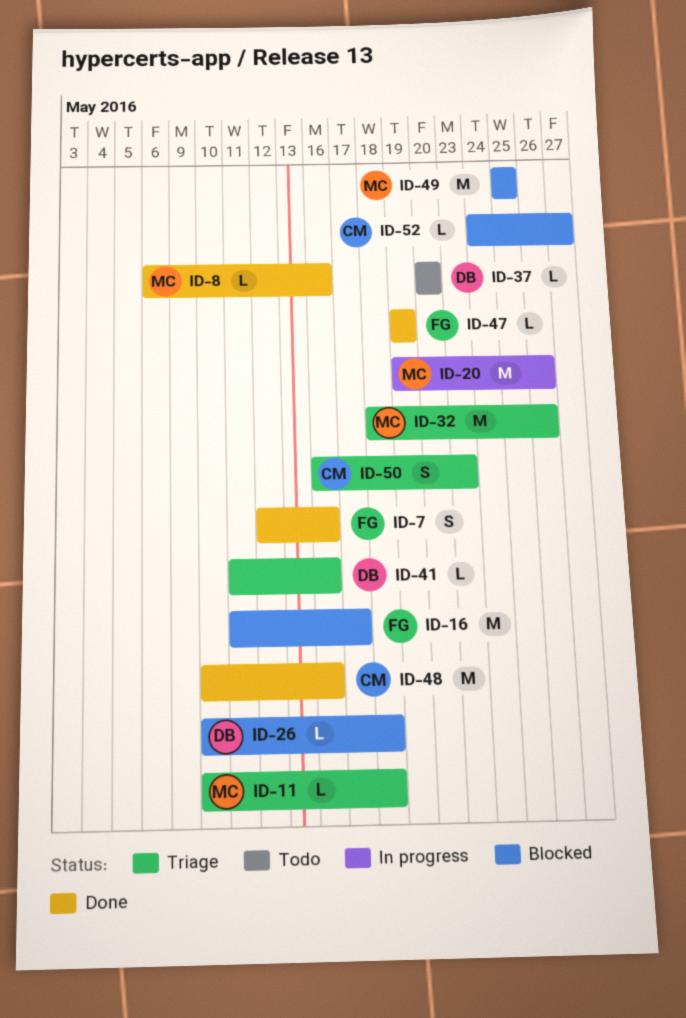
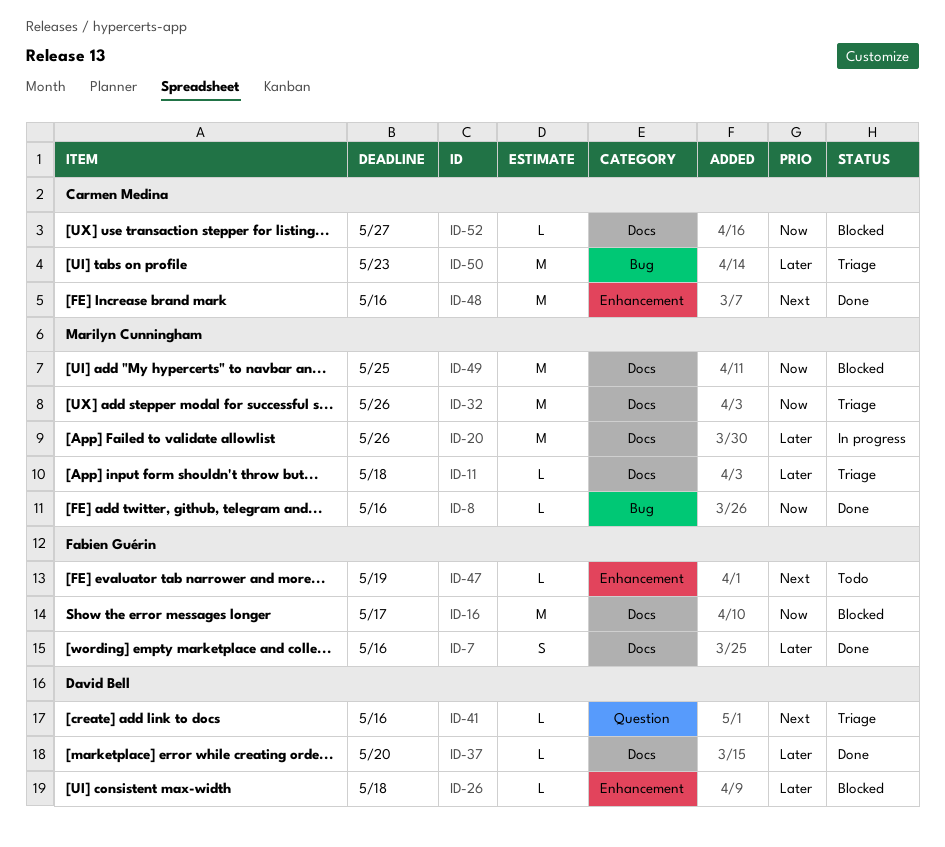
ID-37, status: Todo -> Done
ID-47, status: Done -> Todo
ID-50, estimate: S -> M

